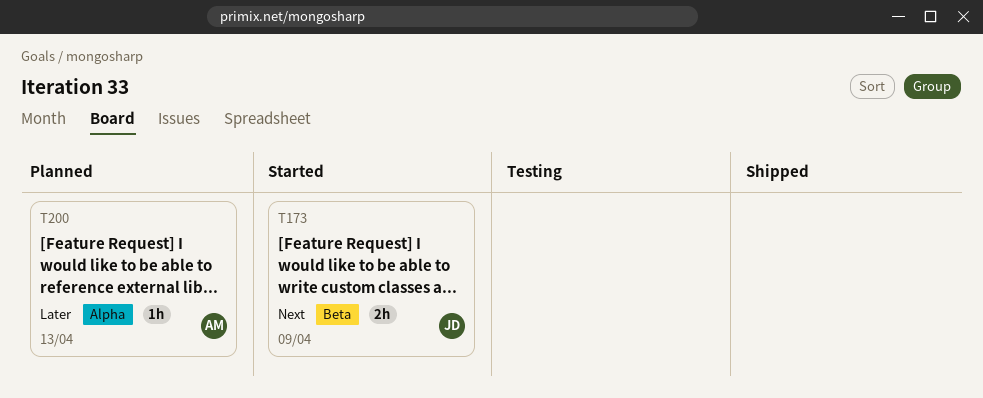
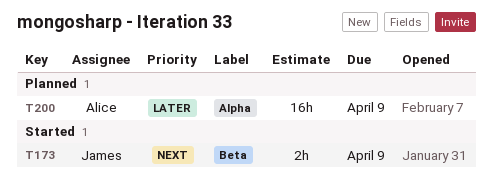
T200, estimate: 1h -> 16h
T200, due: Apr 13 -> Apr 9

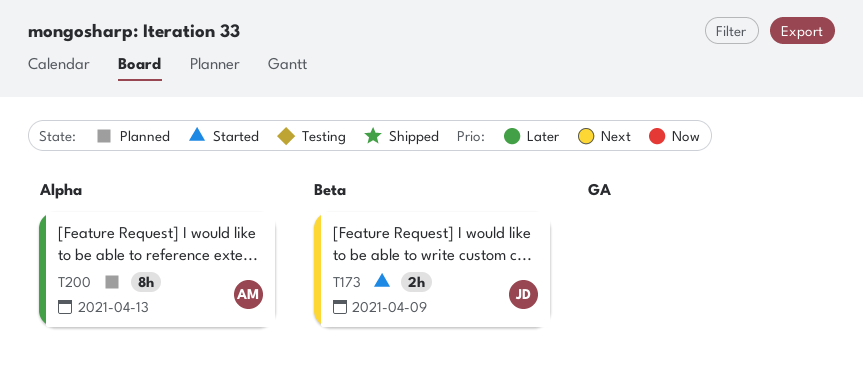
T200, estimate: 16h -> 8h
T200, due: Apr 9 -> Apr 13

